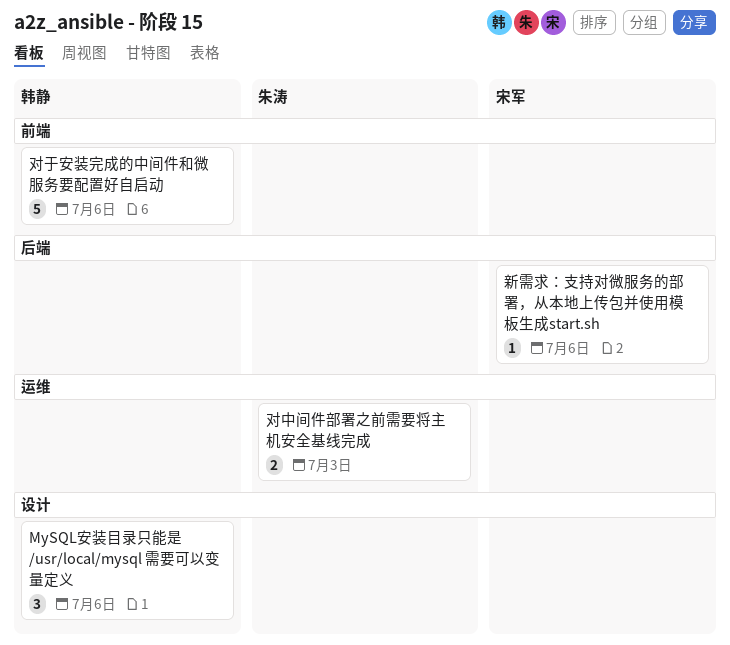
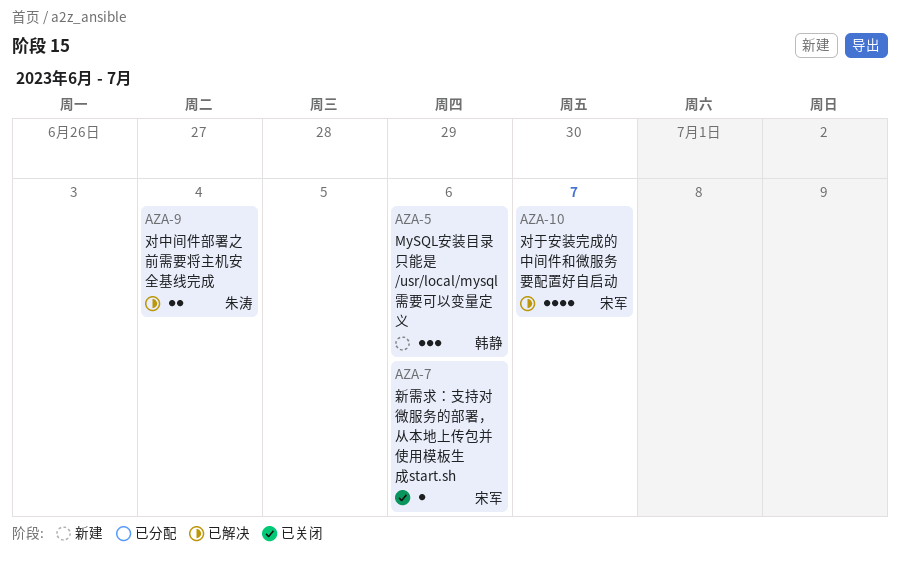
对中间件部署之前需要将主机安全基线完成, due: Jul 3 -> Jul 4
对于安装完成的中间件和微服务要配置好自启动, owner: 韩静 -> 宋军
对于安装完成的中间件和微服务要配置好自启动, estimate: 5 -> 4
对于安装完成的中间件和微服务要配置好自启动, due: Jul 6 -> Jul 7

